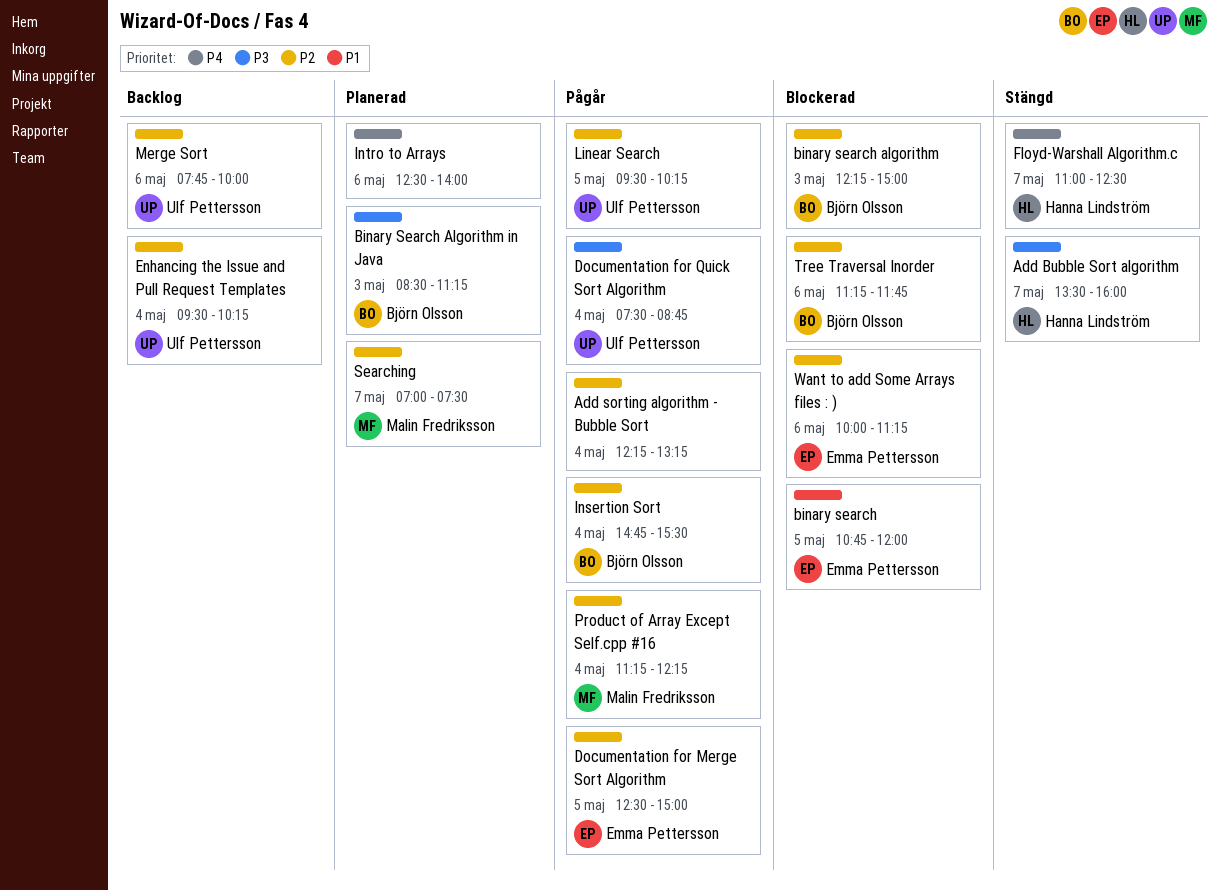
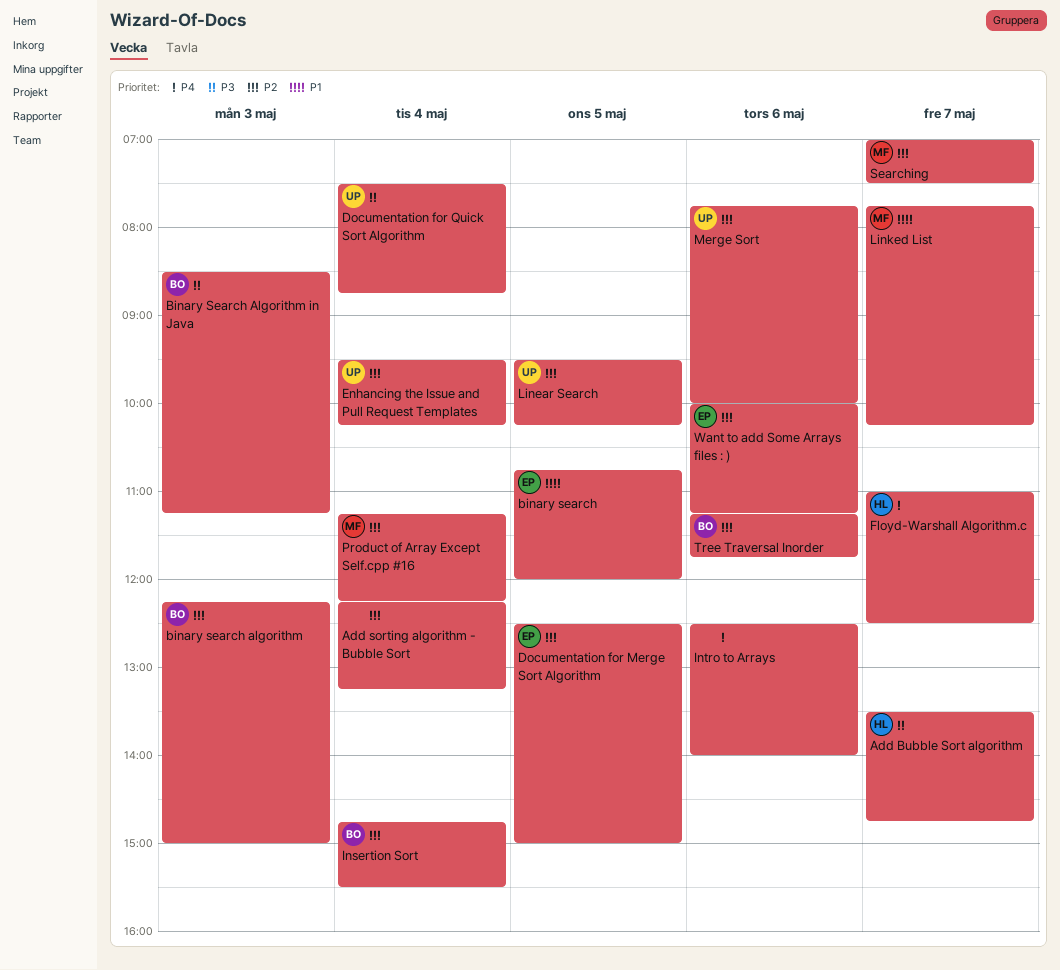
Add Bubble Sort algorithm, ends: 16:00 -> 14:45
Linked List: none -> present

